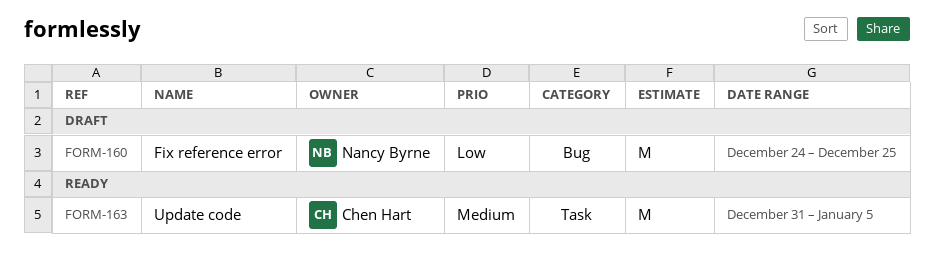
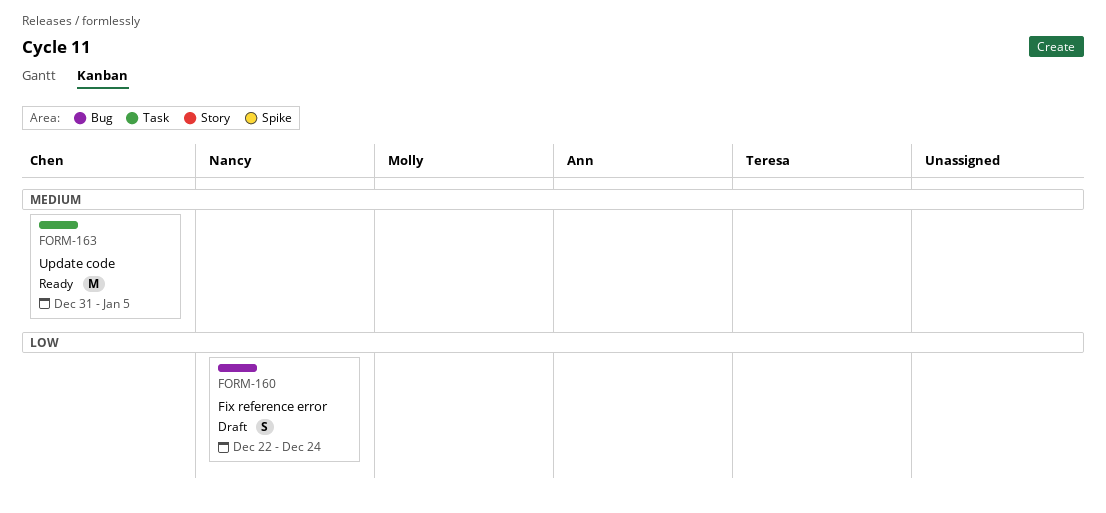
FORM-160, estimate: M -> S
FORM-160, start: Dec 24 -> Dec 22
FORM-160, due: Dec 25 -> Dec 24

